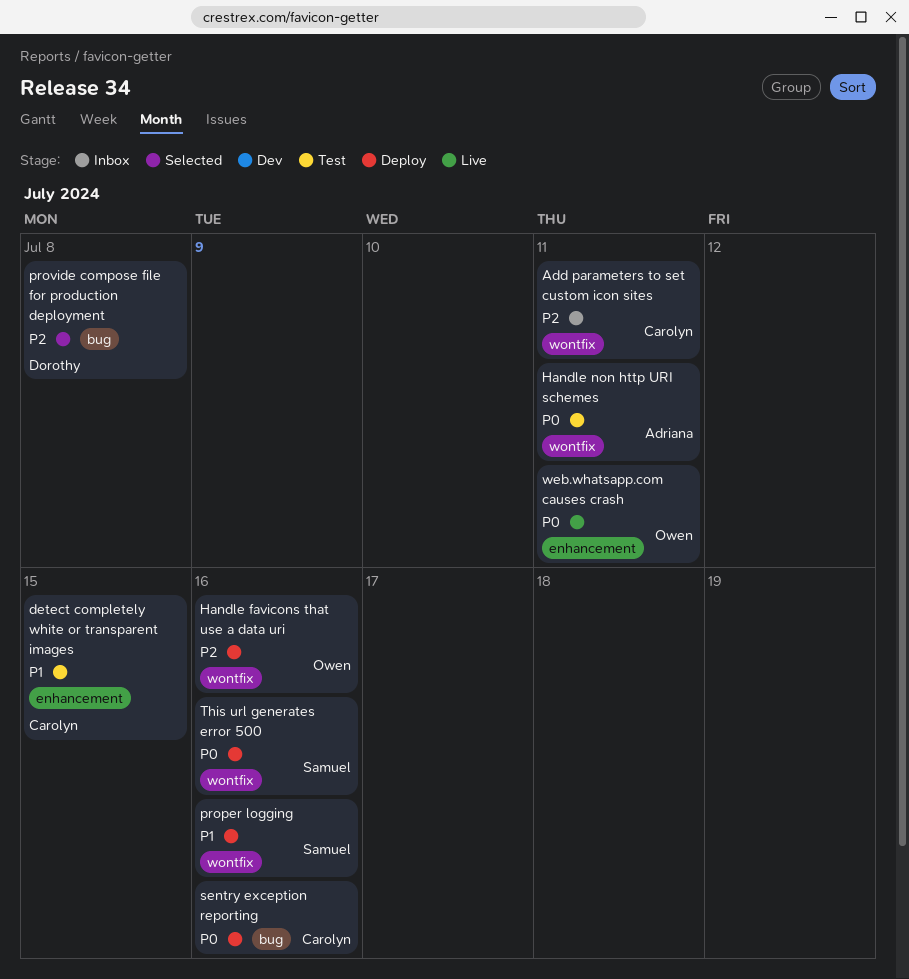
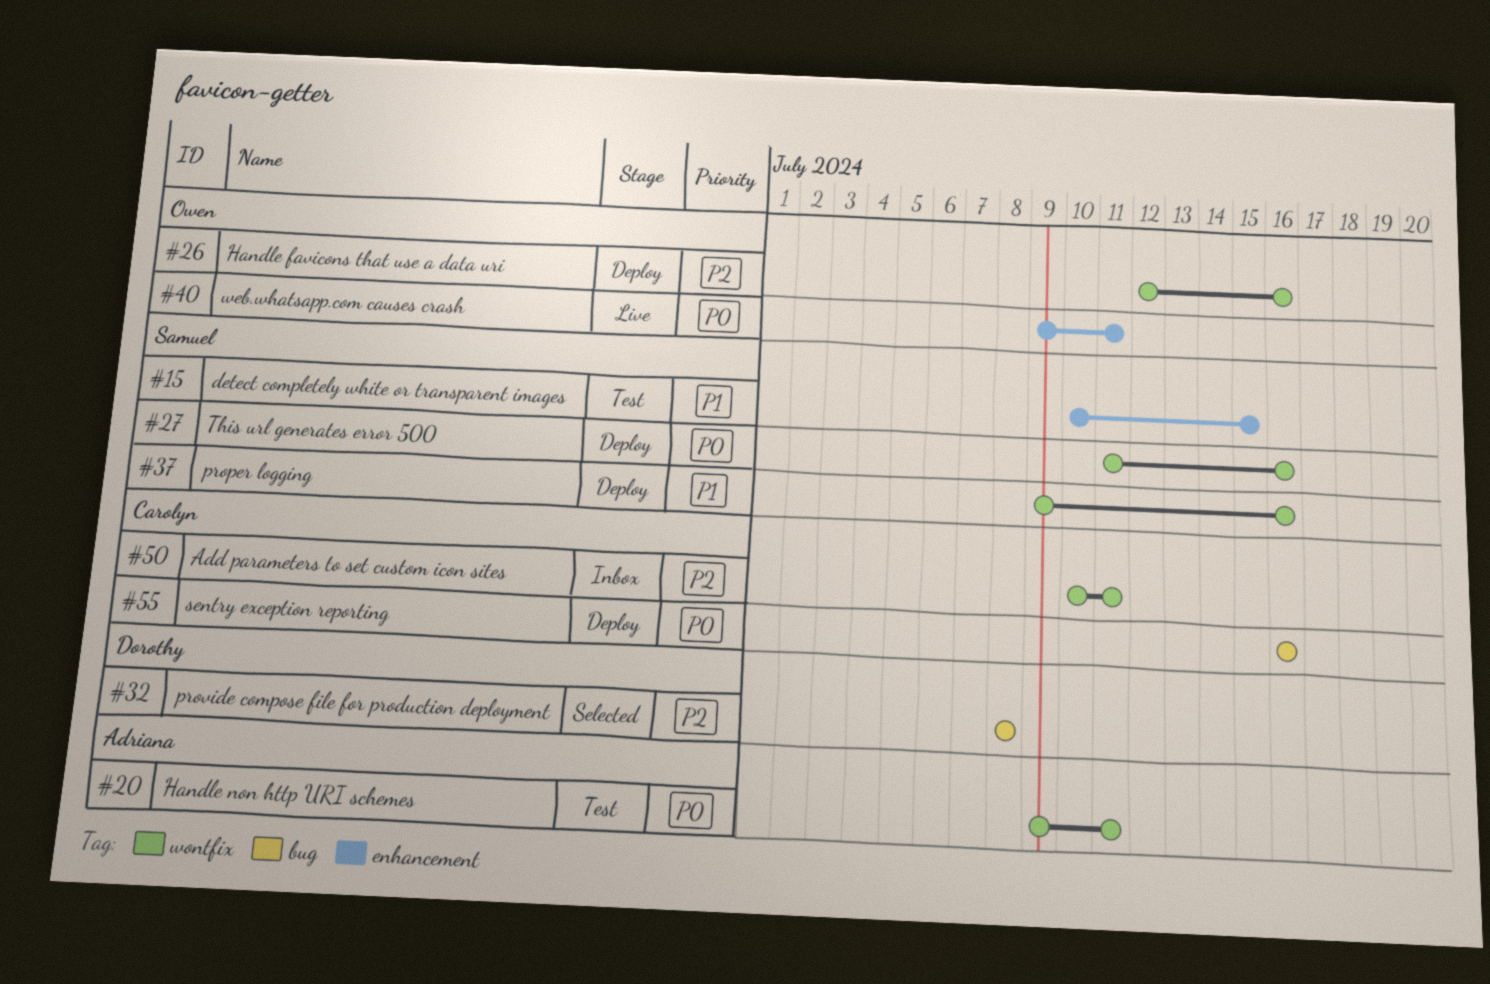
detect completely white or transparent images, owner: Carolyn -> Samuel

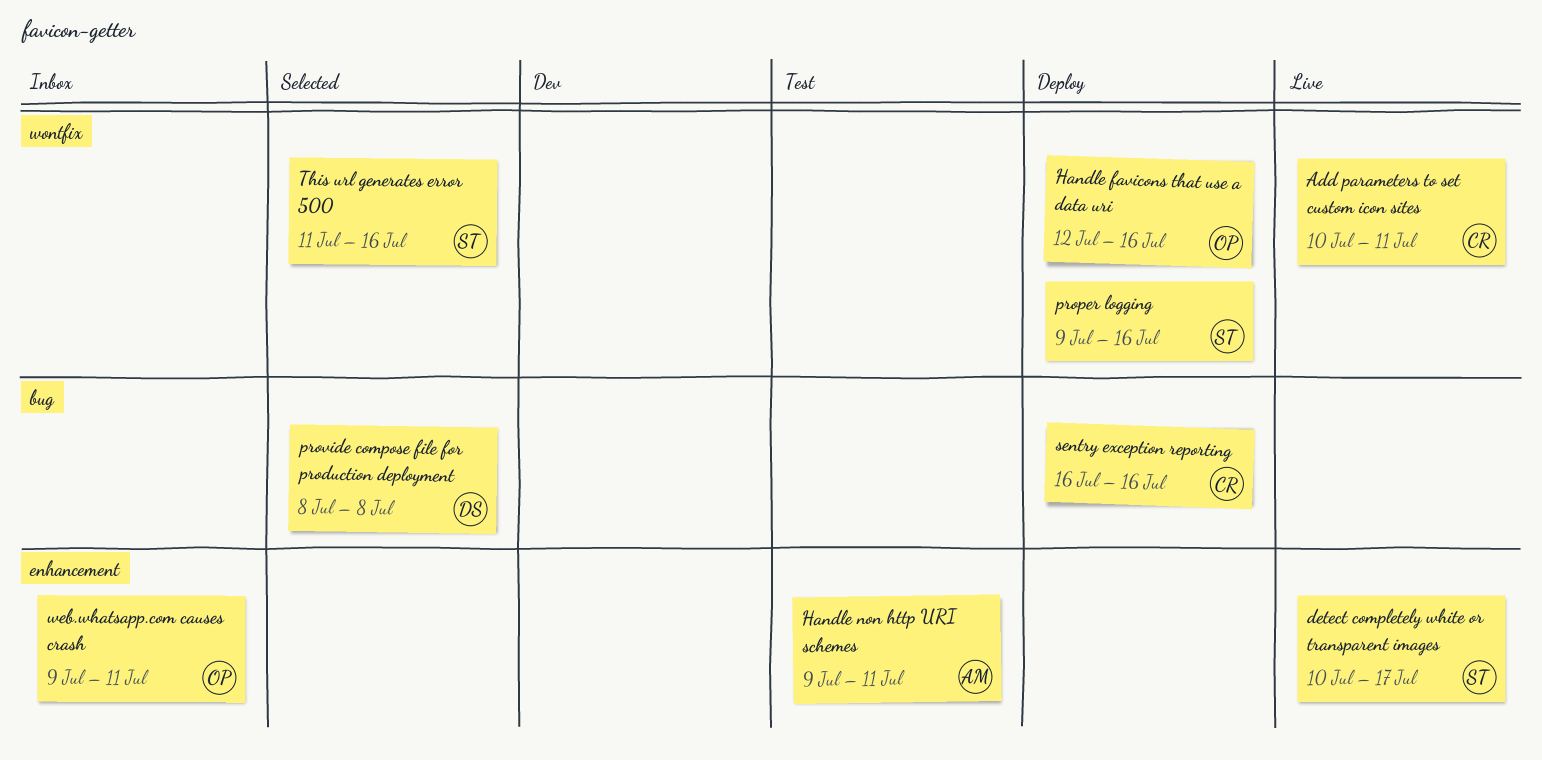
Add parameters to set custom icon sites, status: Inbox -> Live
detect completely white or transparent images, status: Test -> Live
detect completely white or transparent images, due: Jul 15 -> Jul 17
Handle non http URI schemes, label: wontfix -> enhancement
This url generates error 500, status: Deploy -> Selected
web.whatsapp.com causes crash, status: Live -> Inbox

